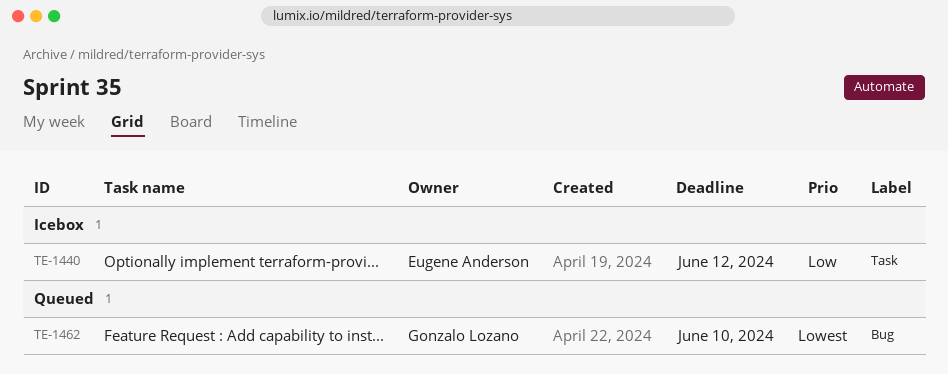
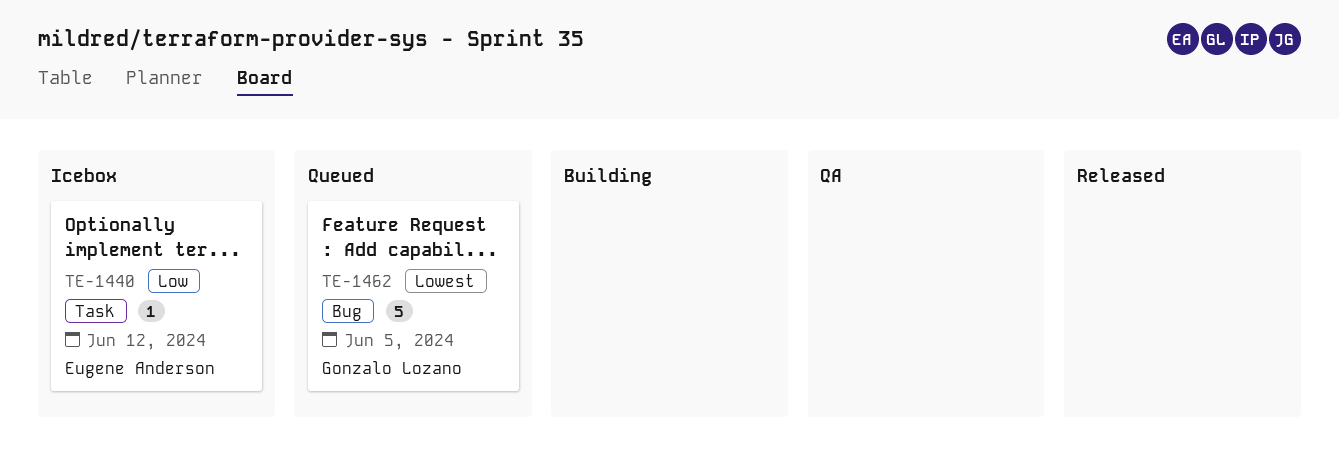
TE-1462, due: Jun 10 -> Jun 5

